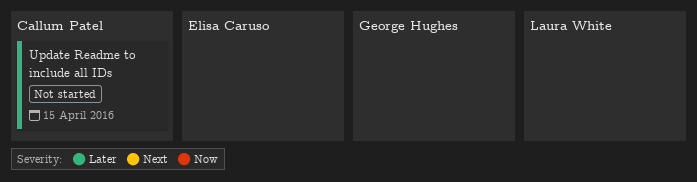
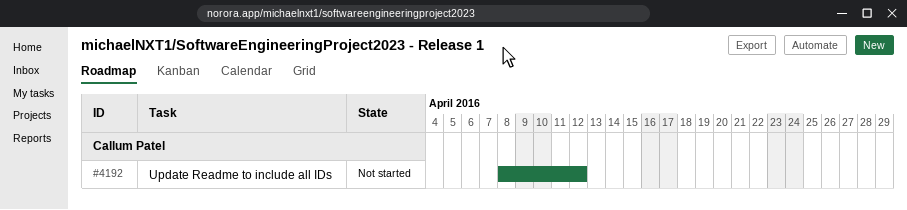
Update Readme to include all IDs, due: Apr 15 -> Apr 12

